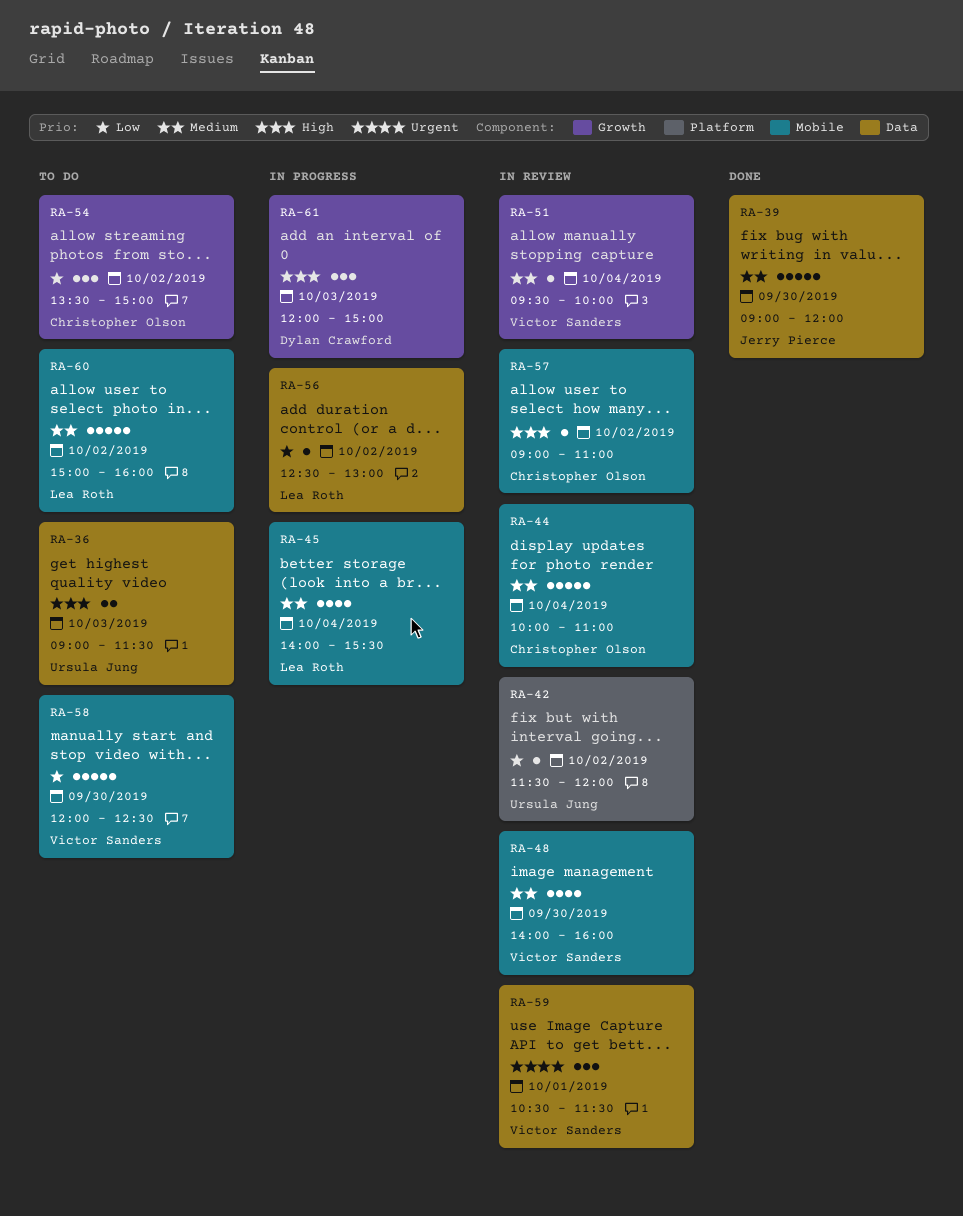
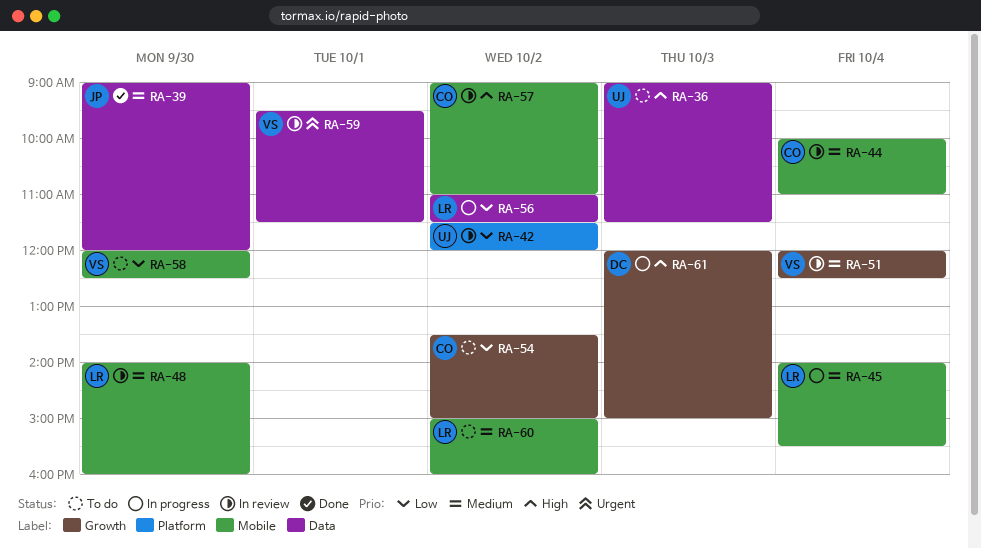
RA-48, owner: Victor Sanders -> Lea Roth
RA-51, begins: 09:30 -> 12:00
RA-51, ends: 10:00 -> 12:30
RA-56, begins: 12:30 -> 11:00
RA-56, ends: 13:00 -> 11:30
RA-59, begins: 10:30 -> 09:30

